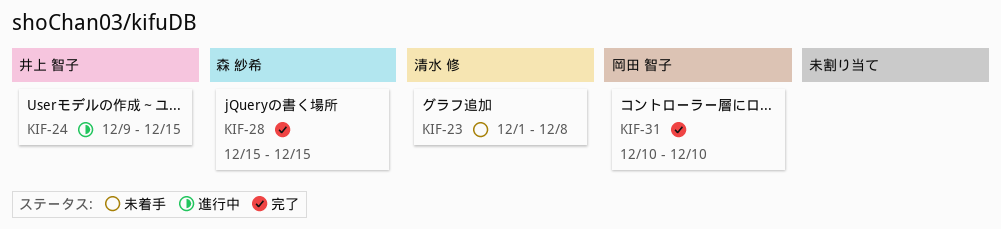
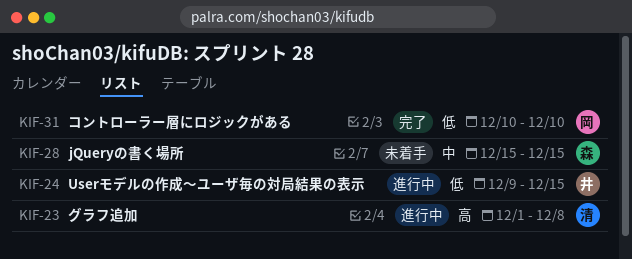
KIF-23, status: 未着手 -> 進行中
KIF-28, status: 完了 -> 未着手

